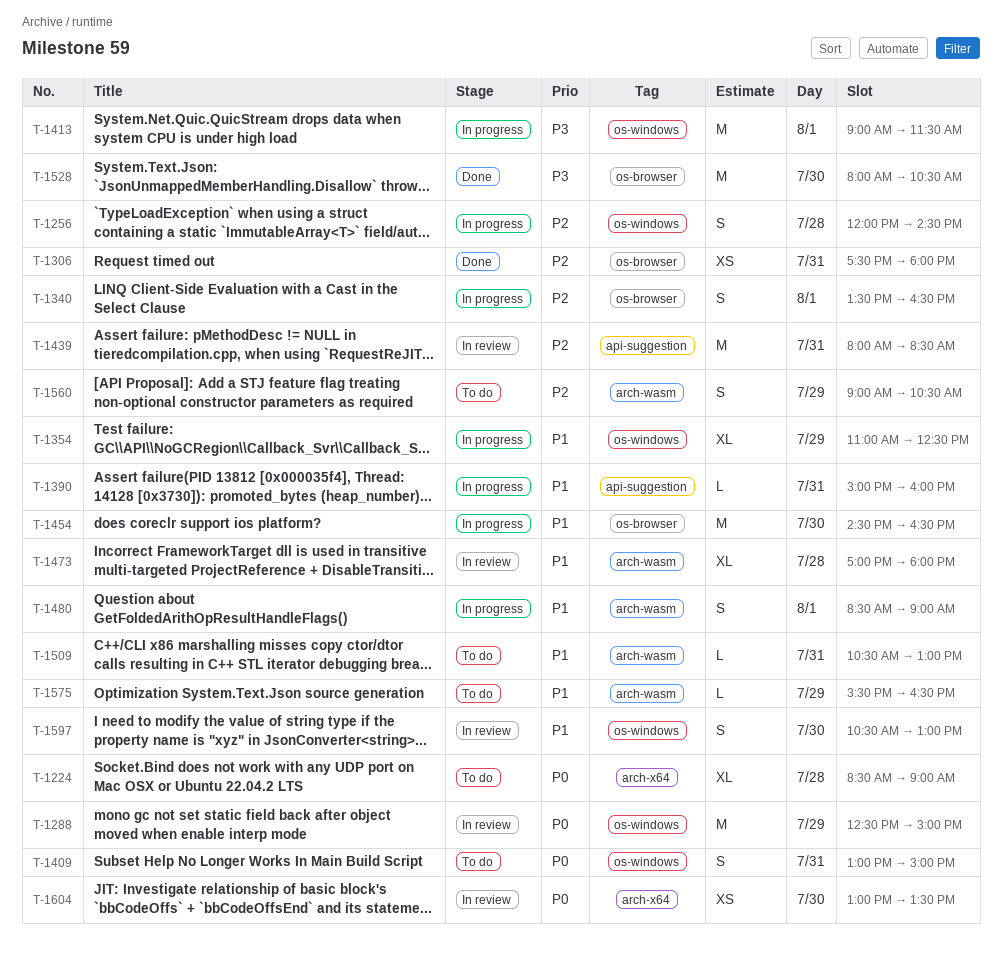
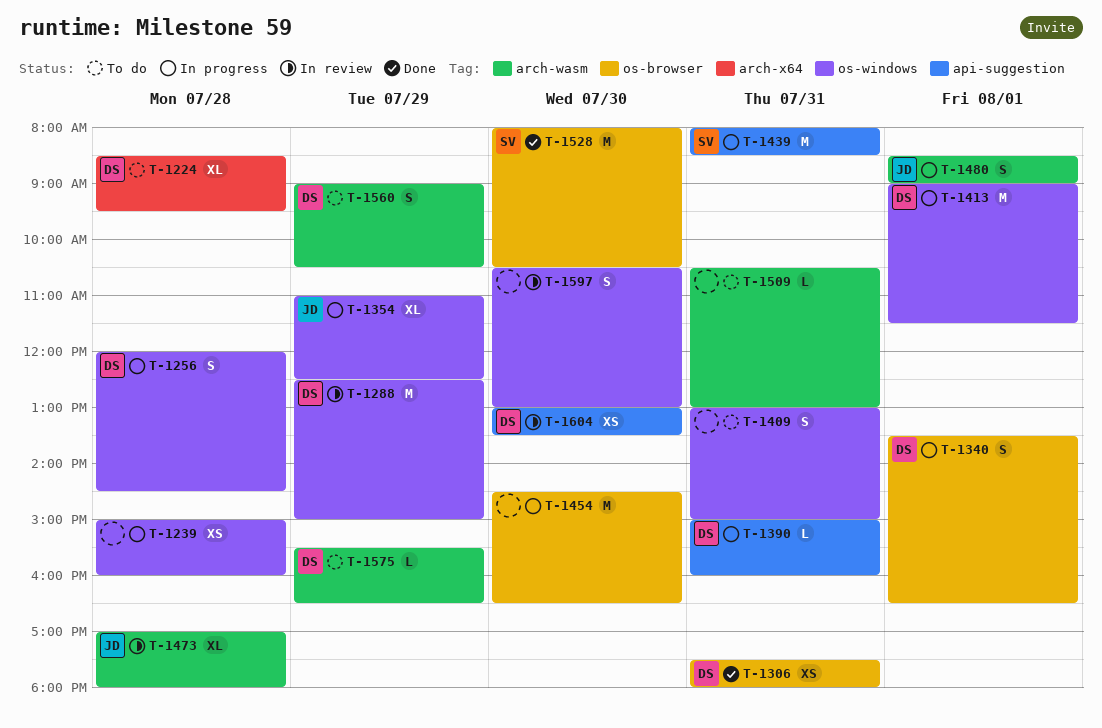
T-1224, ends: 09:00 -> 09:30
T-1239: none -> present
T-1439, status: In review -> In progress
T-1604, label: arch-x64 -> api-suggestion

